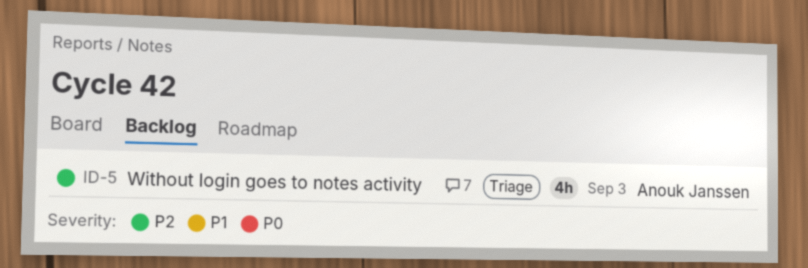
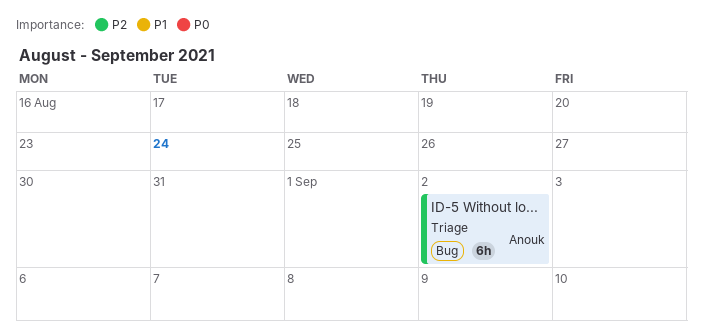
ID-5, estimate: 4h -> 6h
ID-5, due: Sep 3 -> Sep 2

